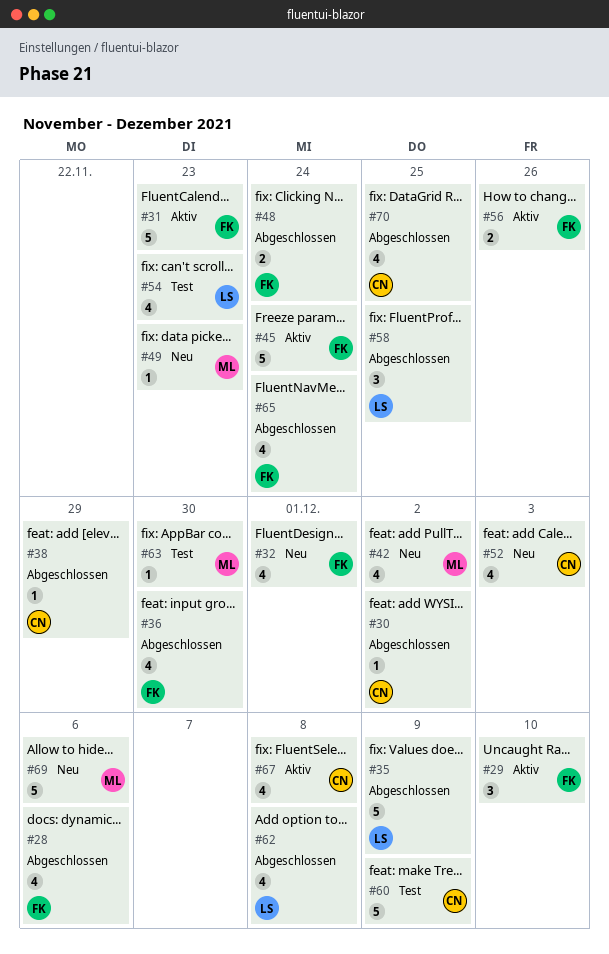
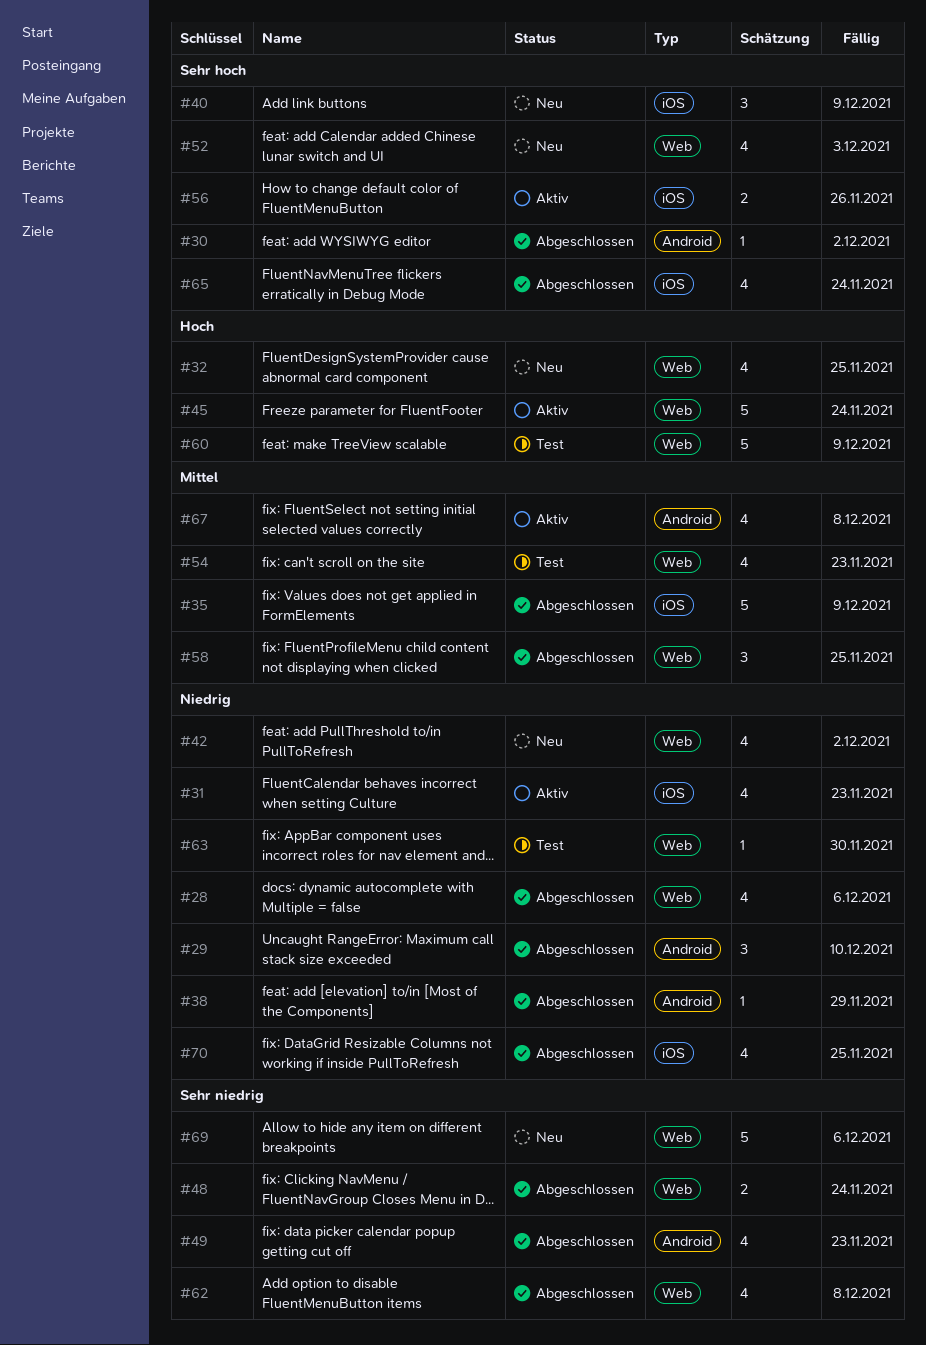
#29, status: Aktiv -> Abgeschlossen
#31, estimate: 5 -> 4
#32, due: Dec 1 -> Nov 25
#36: present -> none
#40: none -> present
#49, status: Neu -> Abgeschlossen
#49, estimate: 1 -> 4

